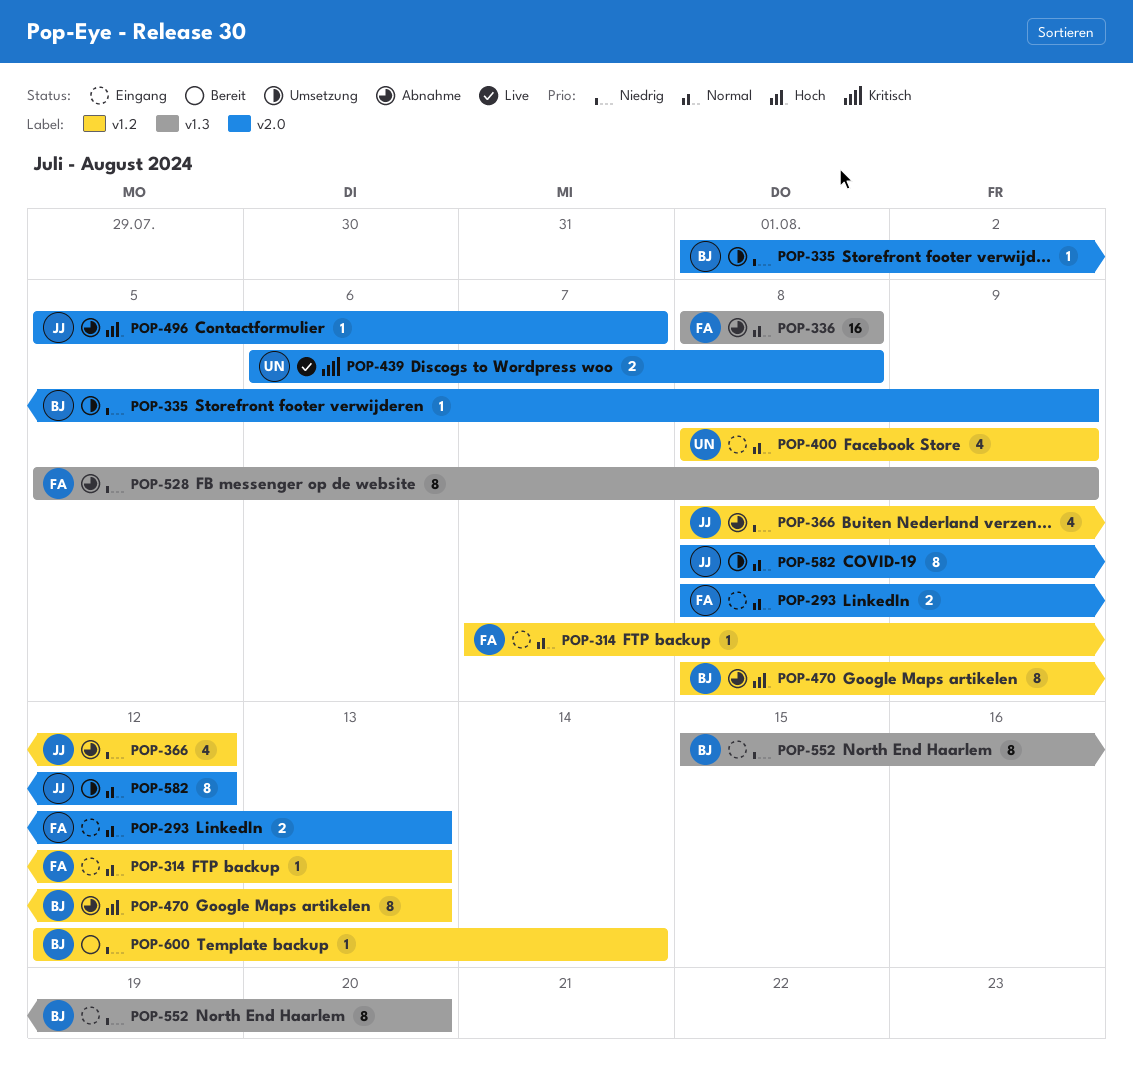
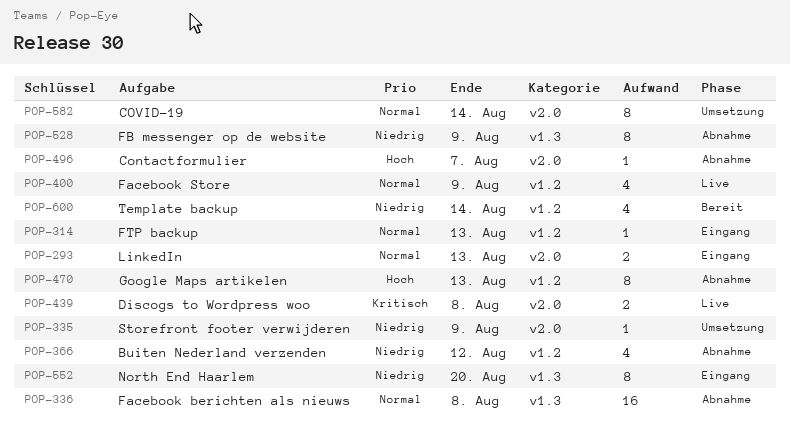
POP-400, status: Eingang -> Live
POP-582, due: Aug 12 -> Aug 14
POP-600, estimate: 1 -> 4

